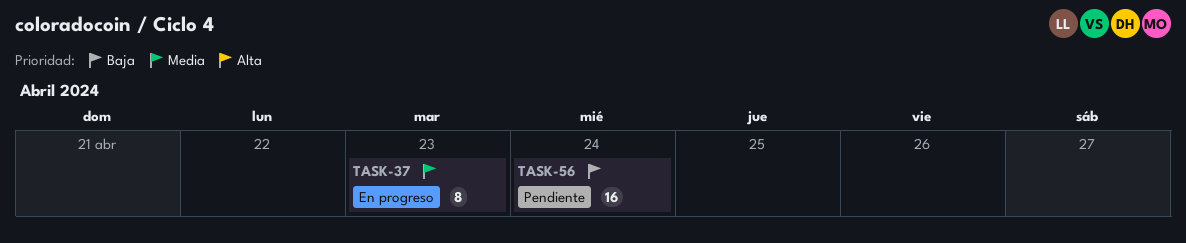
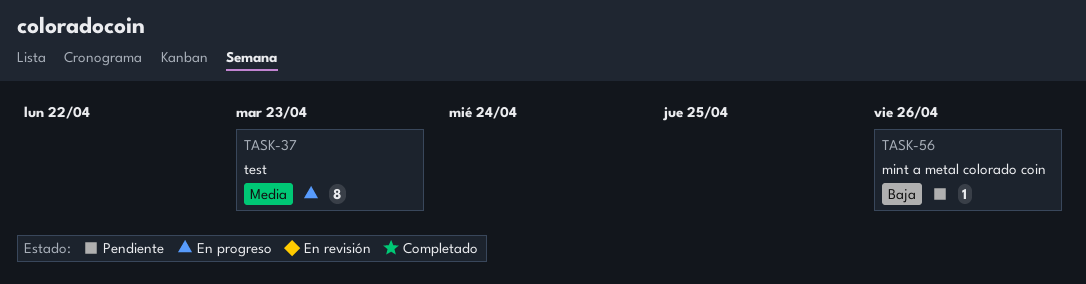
TASK-56, estimate: 16 -> 1
TASK-56, due: Apr 24 -> Apr 26

